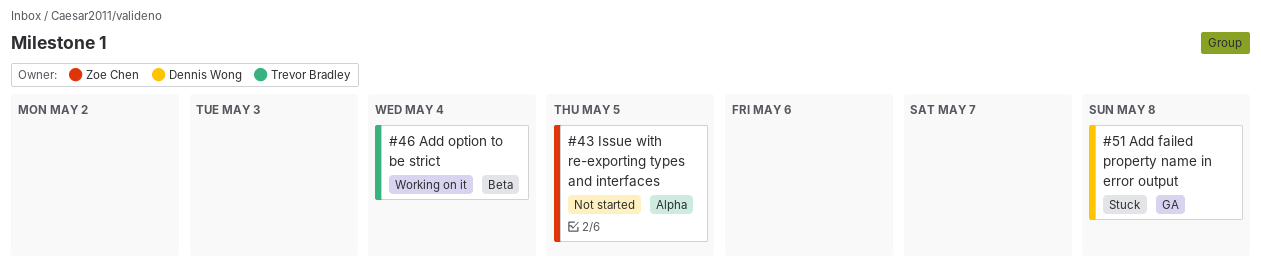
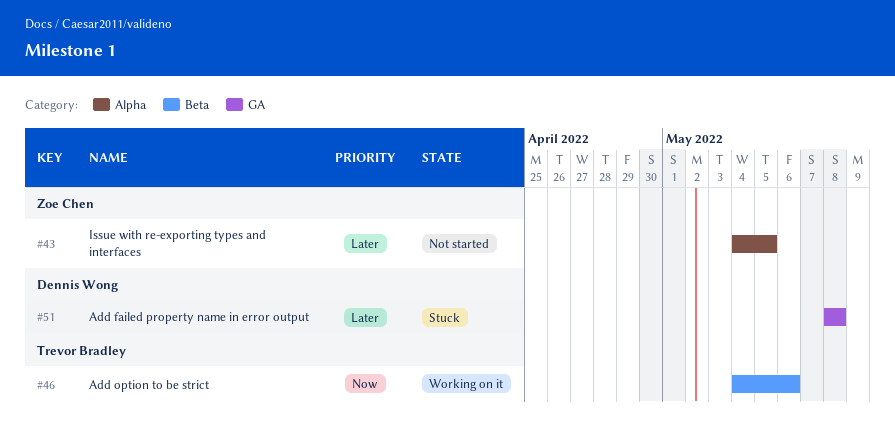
#46, due: May 4 -> May 6

